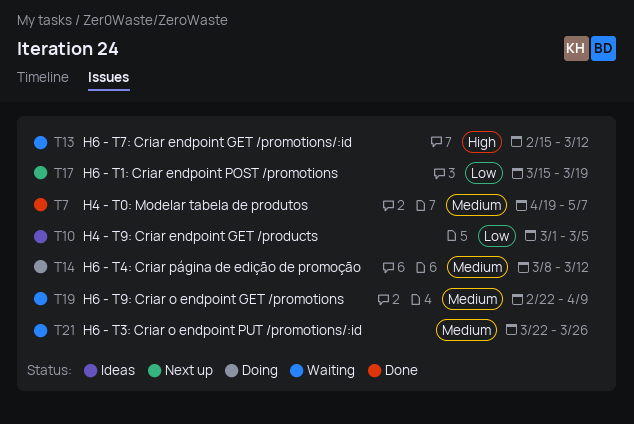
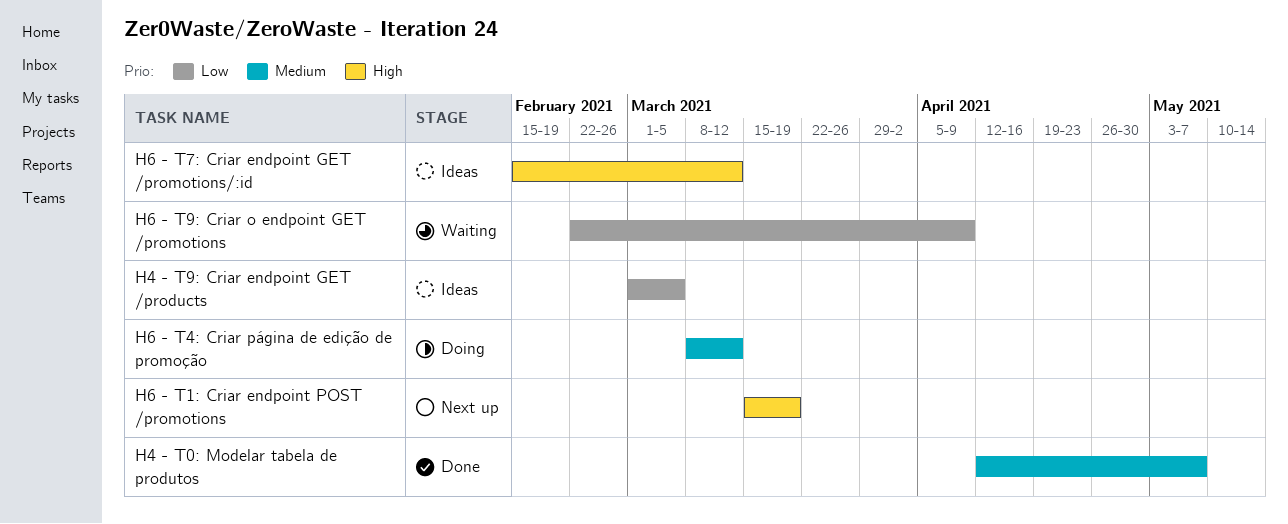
H4 - T0: Modelar tabela de produtos, start: Apr 19 -> Apr 12
H6 - T1: Criar endpoint POST /promotions, priority: Low -> High
H6 - T3: Criar o endpoint PUT /promotions/:id: present -> none
H6 - T7: Criar endpoint GET /promotions/:id, status: Waiting -> Ideas
H6 - T9: Criar o endpoint GET /promotions, priority: Medium -> Low

